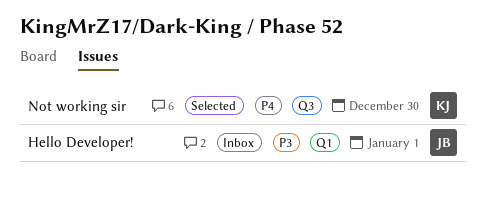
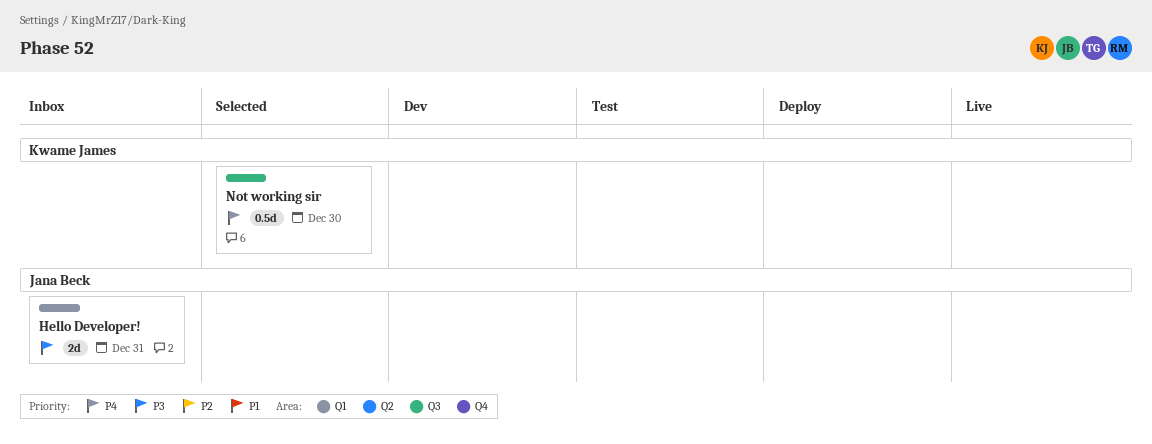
Hello Developer!, due: Jan 1 -> Dec 31

